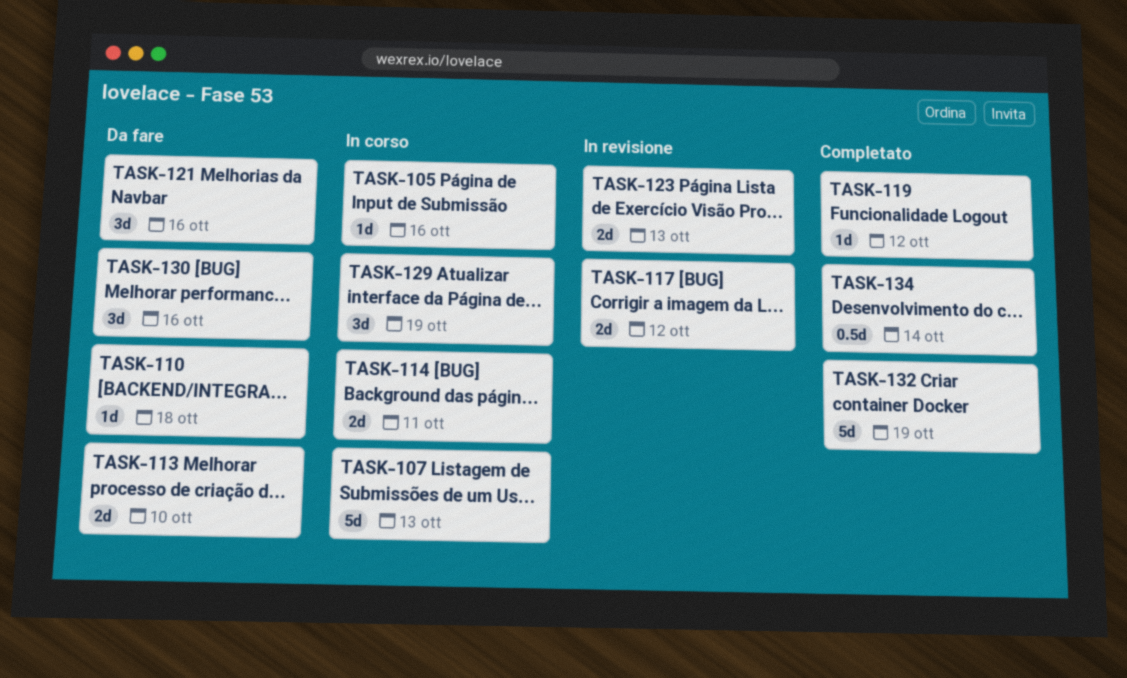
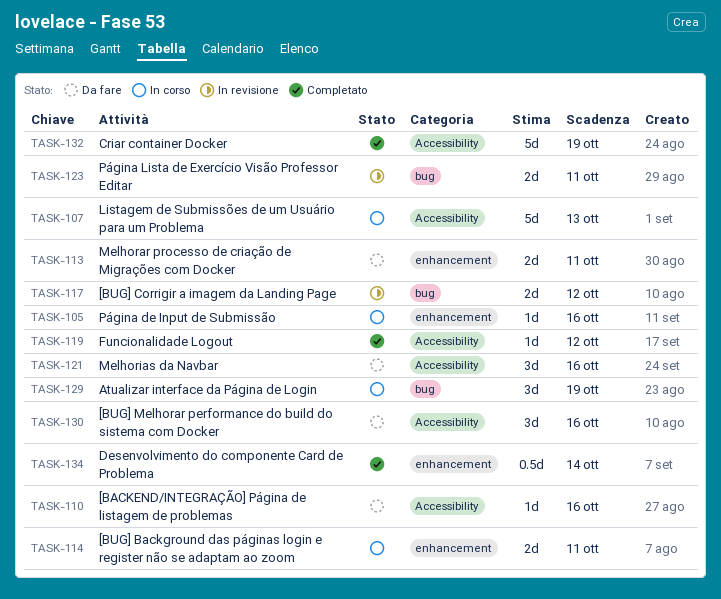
TASK-110, due: Oct 18 -> Oct 16
TASK-113, due: Oct 10 -> Oct 11
TASK-123, due: Oct 13 -> Oct 11

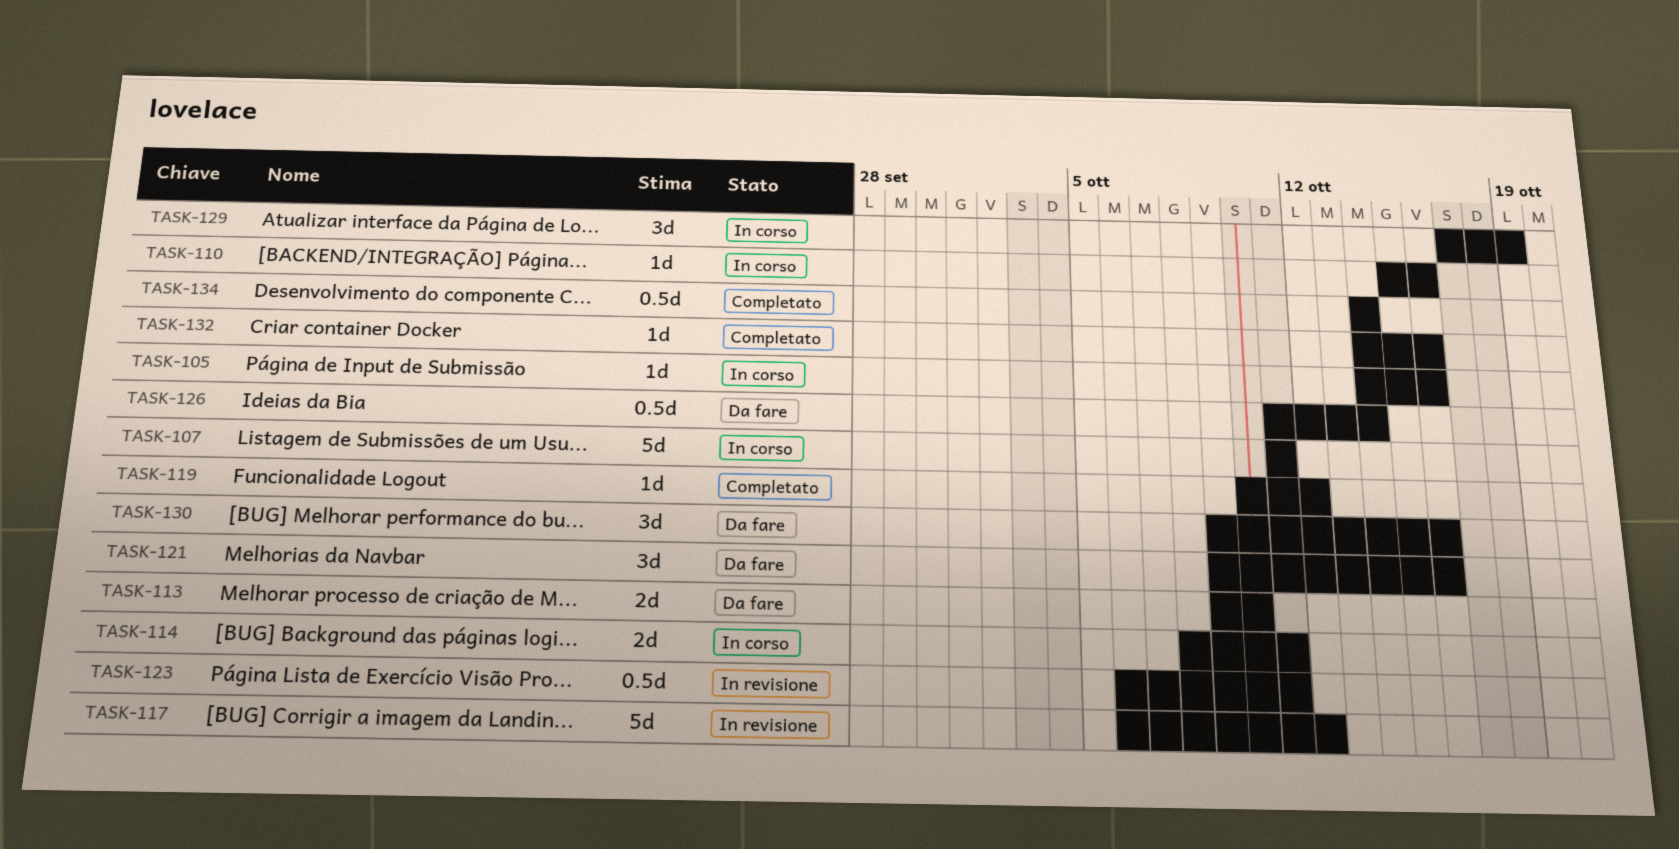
TASK-107, due: Oct 13 -> Oct 11
TASK-110, status: Da fare -> In corso
TASK-113, due: Oct 11 -> Oct 10
TASK-117, estimate: 2d -> 5d
TASK-123, estimate: 2d -> 0.5d
TASK-126: none -> present
TASK-132, estimate: 5d -> 1d
TASK-132, due: Oct 19 -> Oct 16

